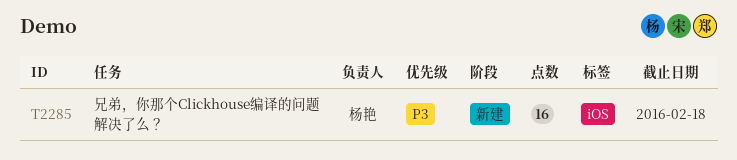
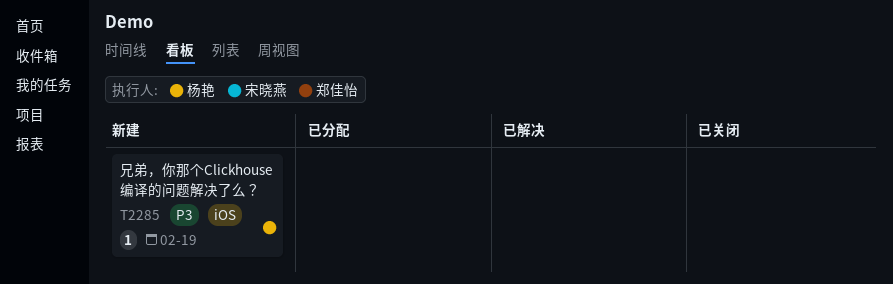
T2285, estimate: 16 -> 1
T2285, due: Feb 18 -> Feb 19

